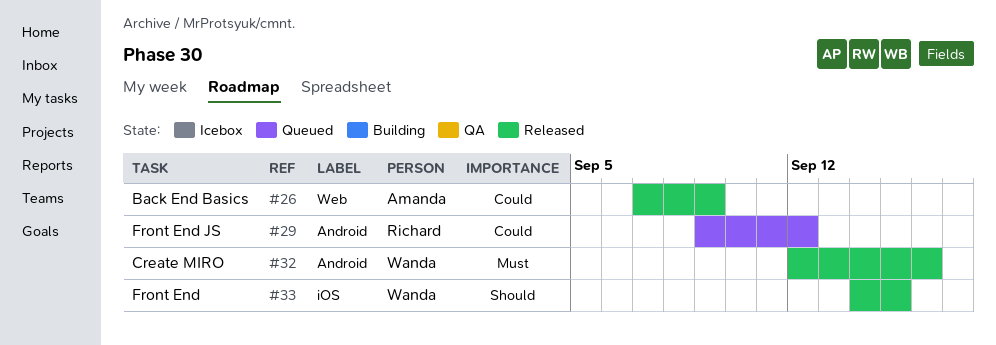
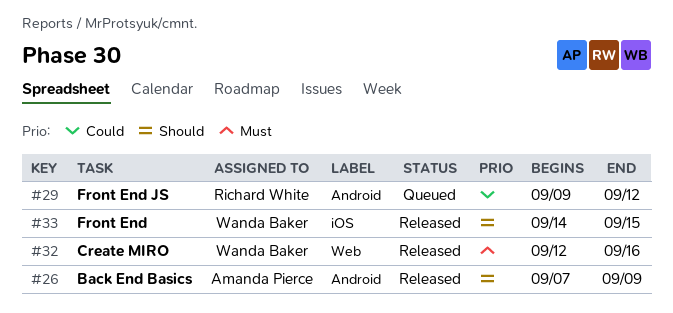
#26, priority: Could -> Should
#26, label: Web -> Android
#32, label: Android -> Web

